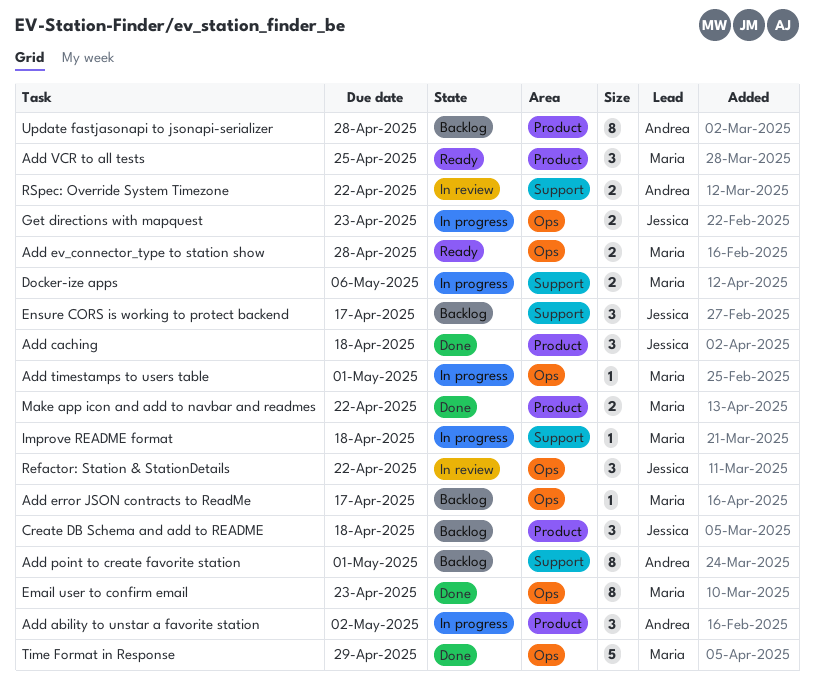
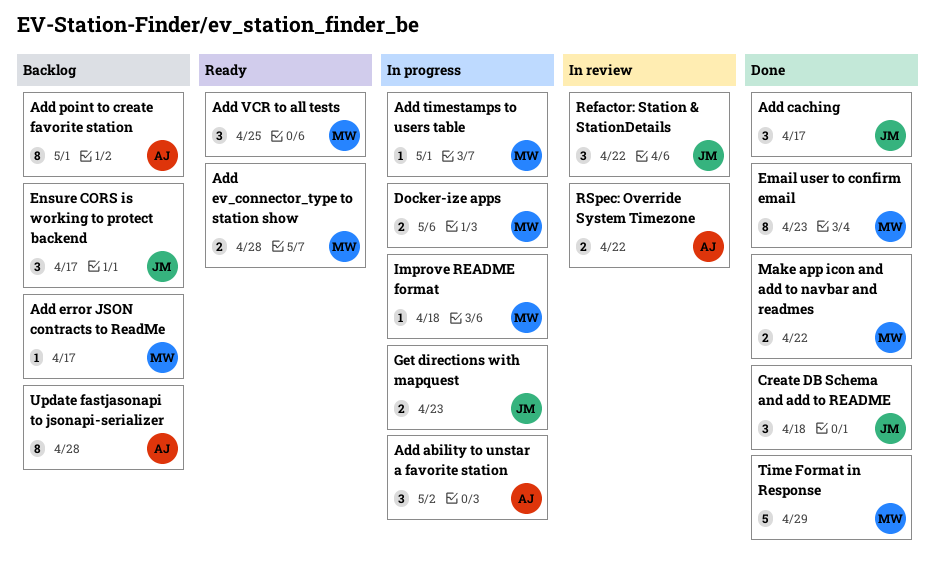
Add caching, due: Apr 18 -> Apr 17
Create DB Schema and add to README, status: Backlog -> Done

